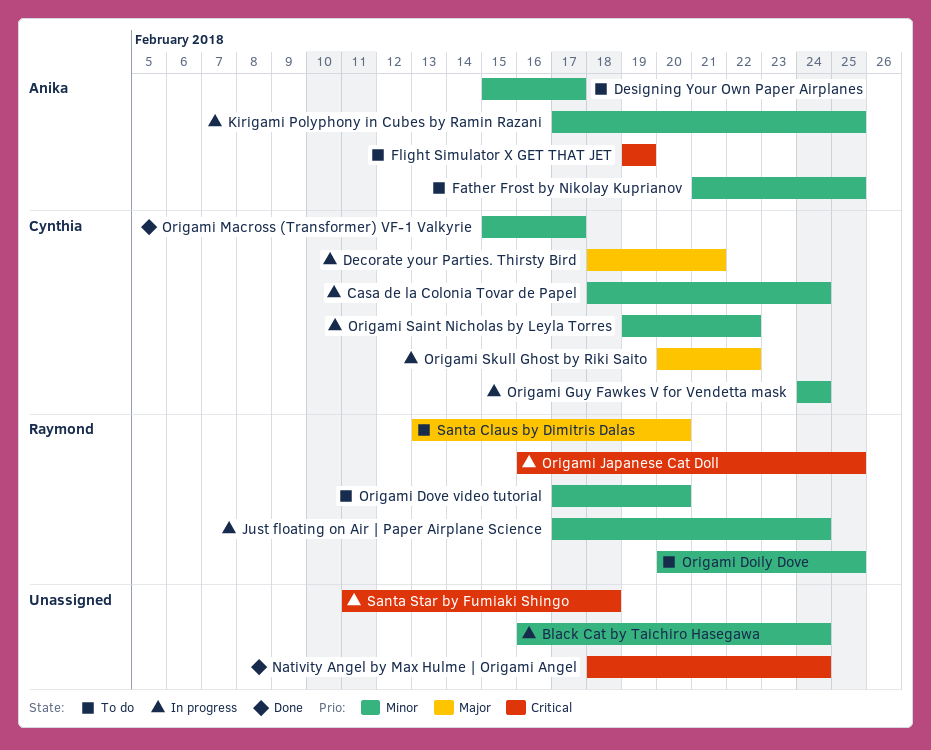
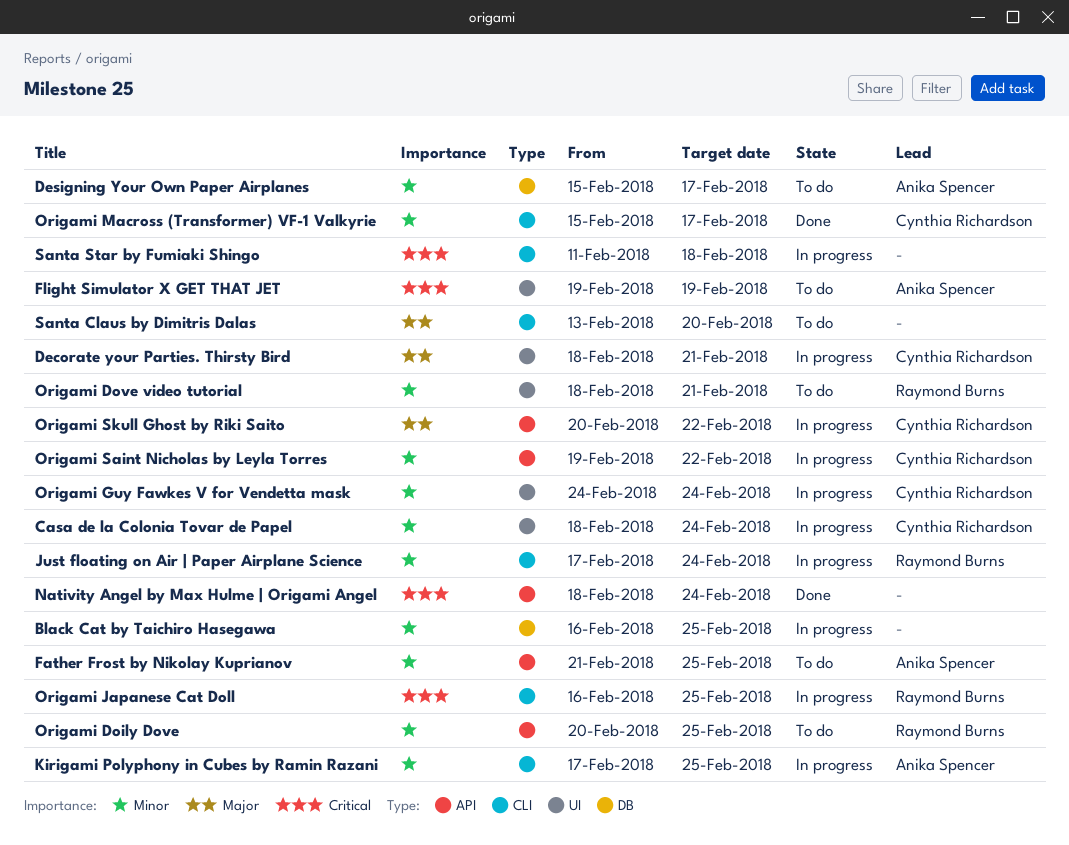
Black Cat by Taichiro Hasegawa, due: Feb 24 -> Feb 25
Origami Dove video tutorial, start: Feb 17 -> Feb 18
Origami Dove video tutorial, due: Feb 20 -> Feb 21
Santa Claus by Dimitris Dalas, owner: Raymond Burns -> none

